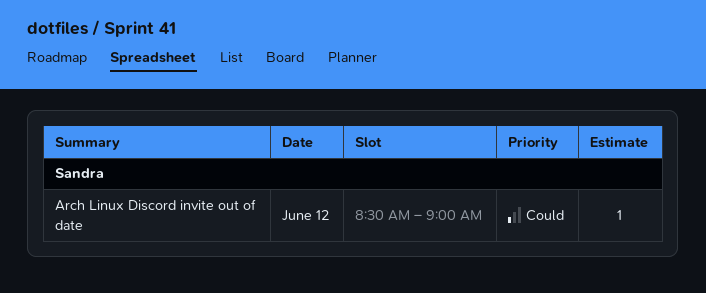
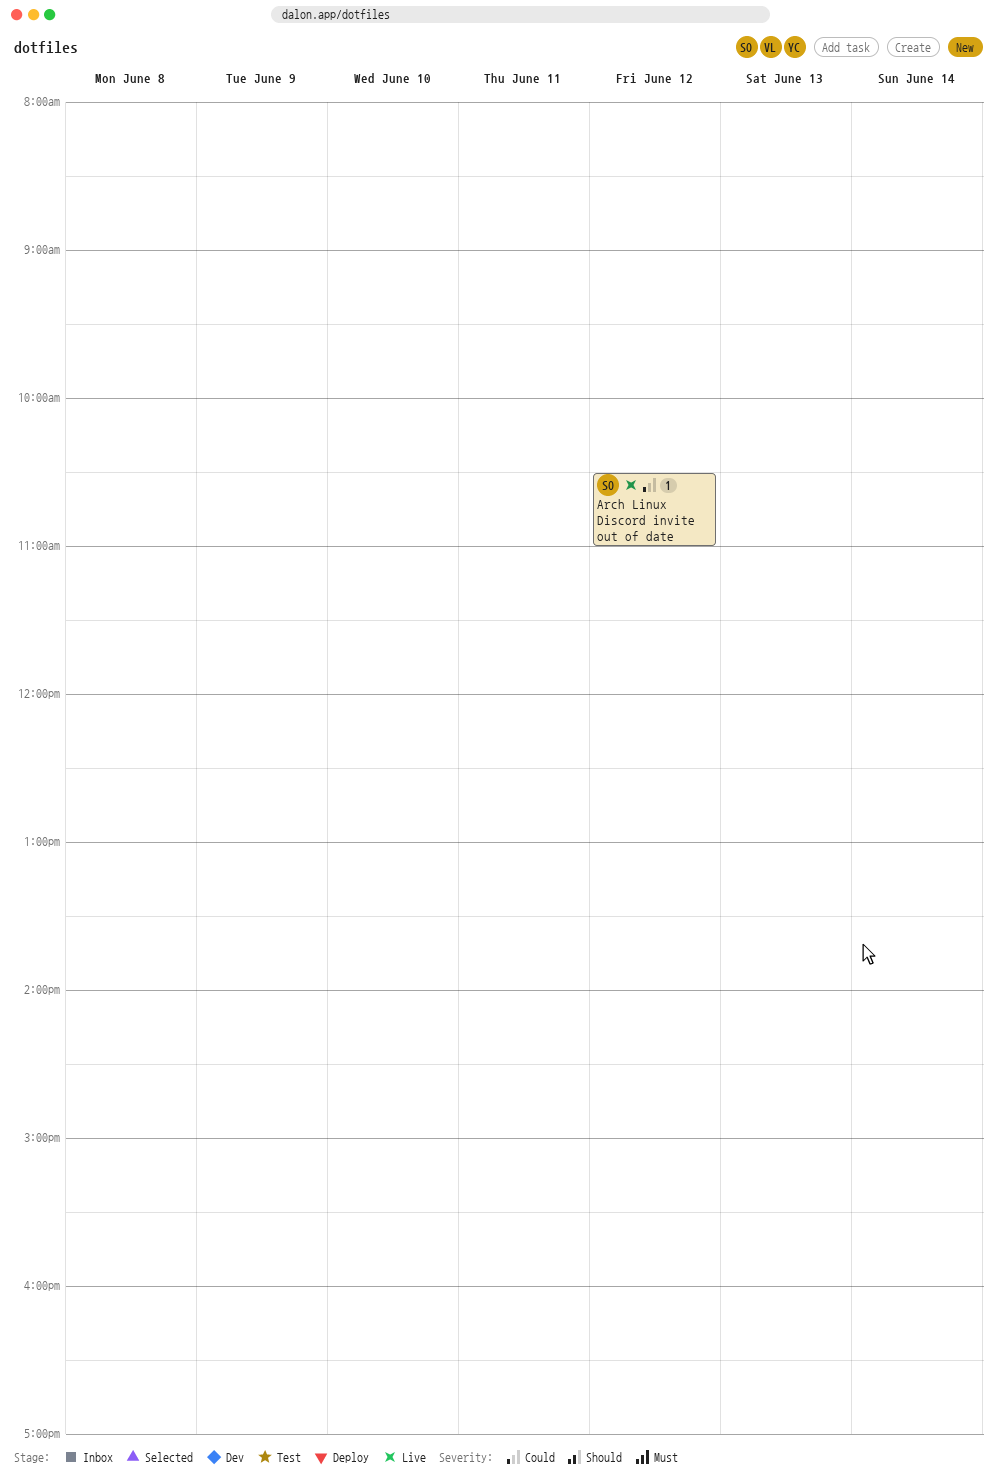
Arch Linux Discord invite out of date, begins: 08:30 -> 10:30
Arch Linux Discord invite out of date, ends: 09:00 -> 11:00

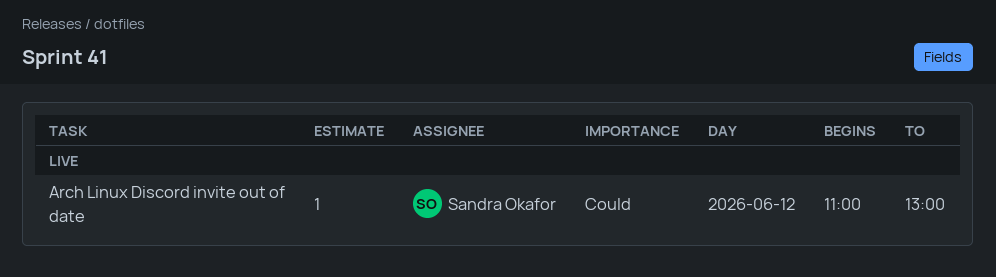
Arch Linux Discord invite out of date, begins: 10:30 -> 11:00
Arch Linux Discord invite out of date, ends: 11:00 -> 13:00

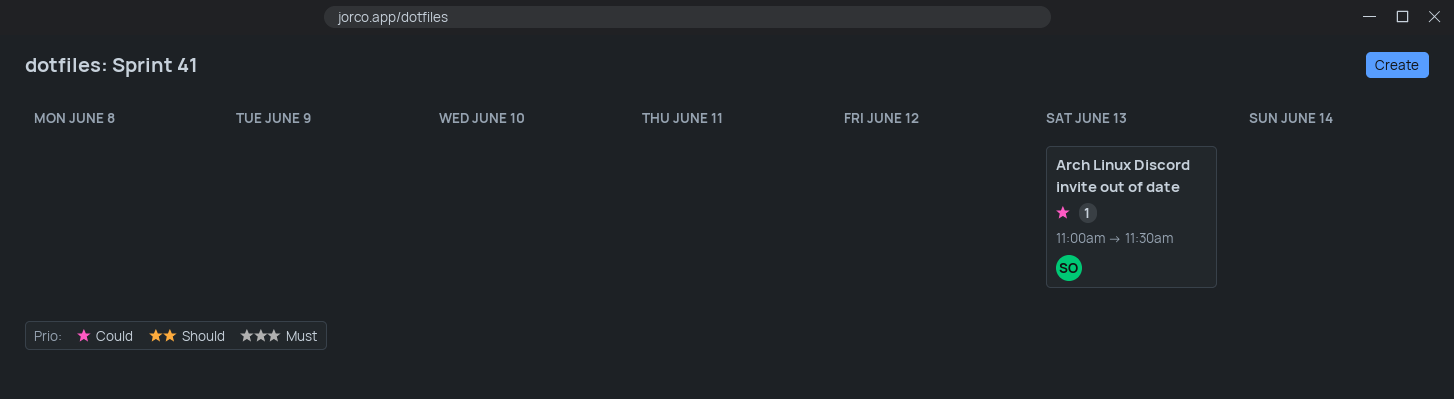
Arch Linux Discord invite out of date, day: Jun 12 -> Jun 13
Arch Linux Discord invite out of date, ends: 13:00 -> 11:30

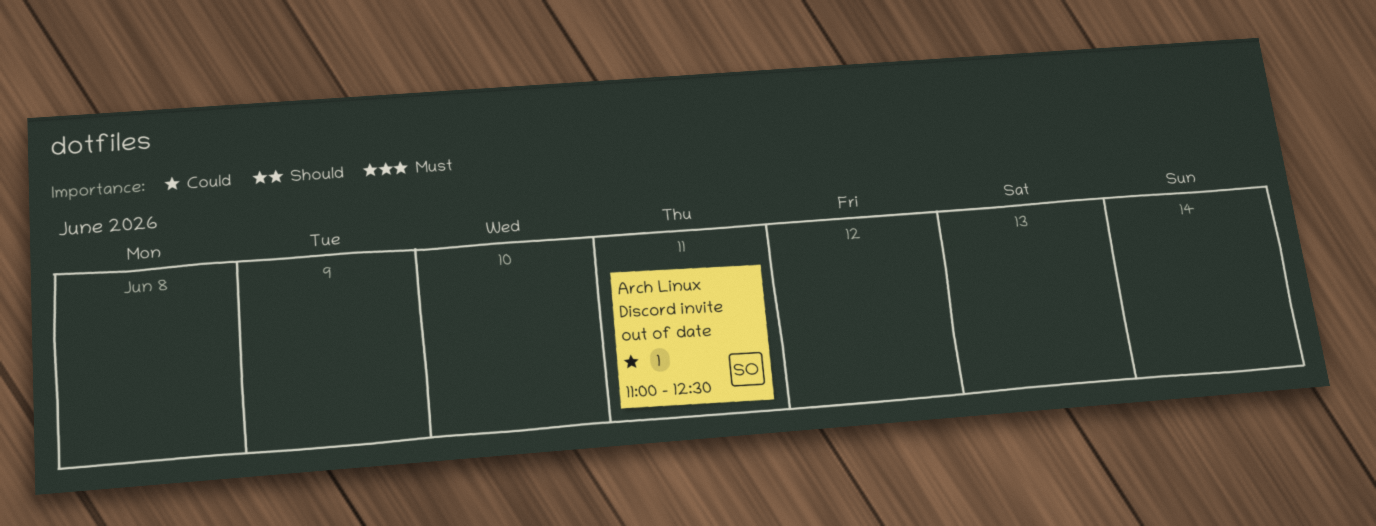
Arch Linux Discord invite out of date, day: Jun 13 -> Jun 11
Arch Linux Discord invite out of date, ends: 11:30 -> 12:30

